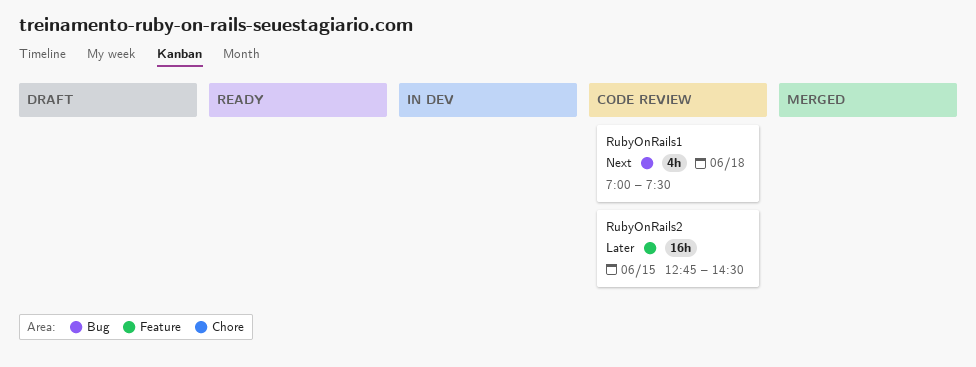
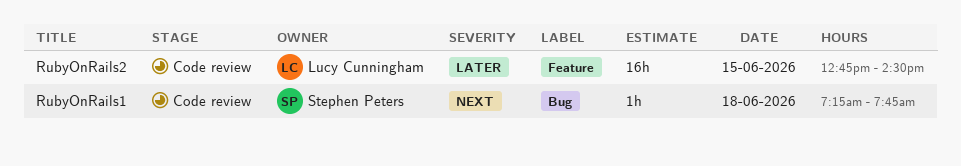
RubyOnRails1, estimate: 4h -> 1h
RubyOnRails1, begins: 07:00 -> 07:15
RubyOnRails1, ends: 07:30 -> 07:45

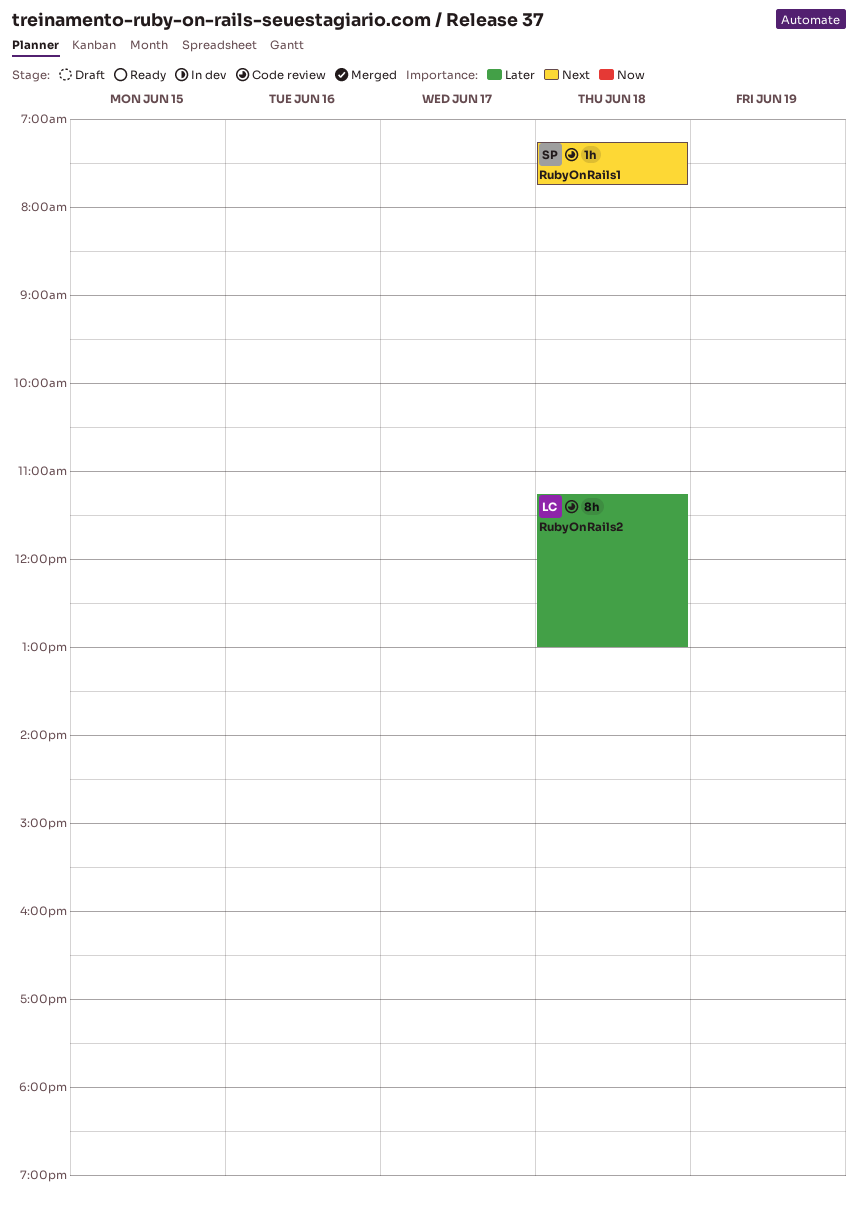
RubyOnRails2, estimate: 16h -> 8h
RubyOnRails2, day: Jun 15 -> Jun 18
RubyOnRails2, begins: 12:45 -> 11:15
RubyOnRails2, ends: 14:30 -> 13:00

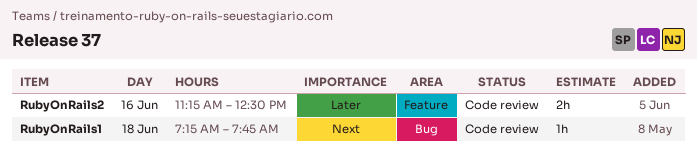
RubyOnRails2, estimate: 8h -> 2h
RubyOnRails2, day: Jun 18 -> Jun 16
RubyOnRails2, ends: 13:00 -> 12:30

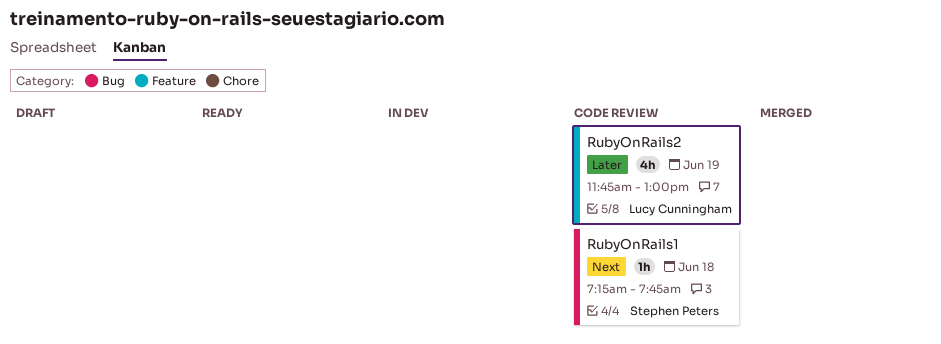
RubyOnRails2, estimate: 2h -> 4h
RubyOnRails2, day: Jun 16 -> Jun 19
RubyOnRails2, begins: 11:15 -> 11:45
RubyOnRails2, ends: 12:30 -> 13:00

